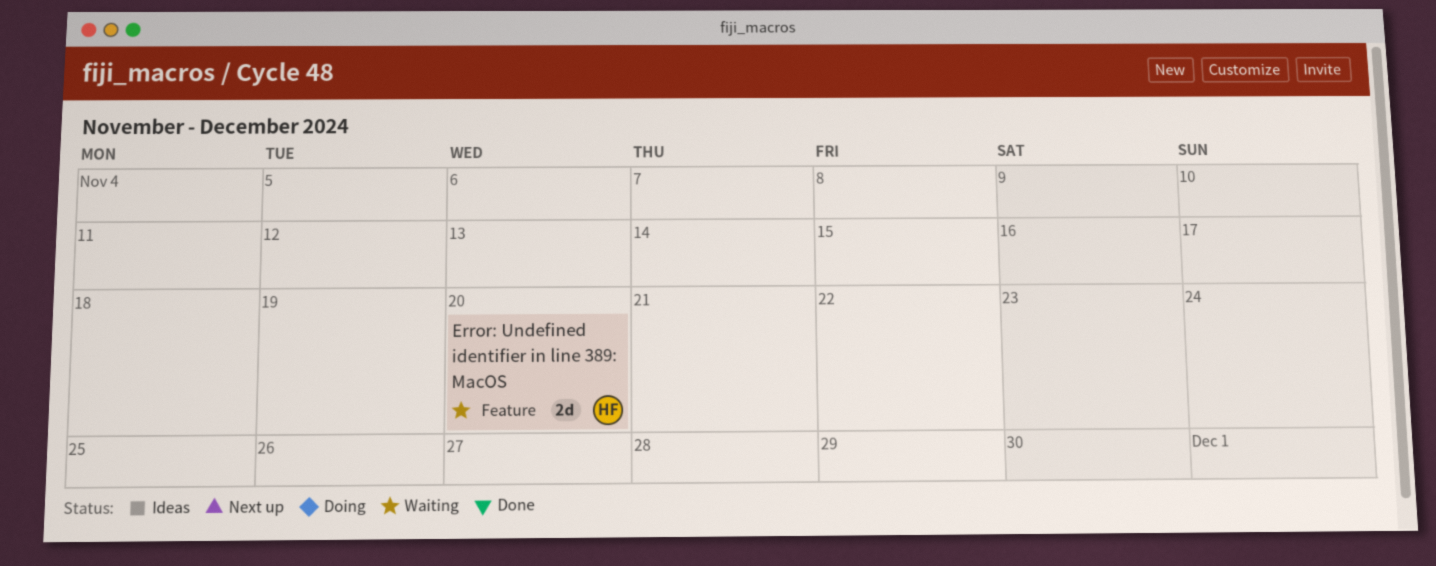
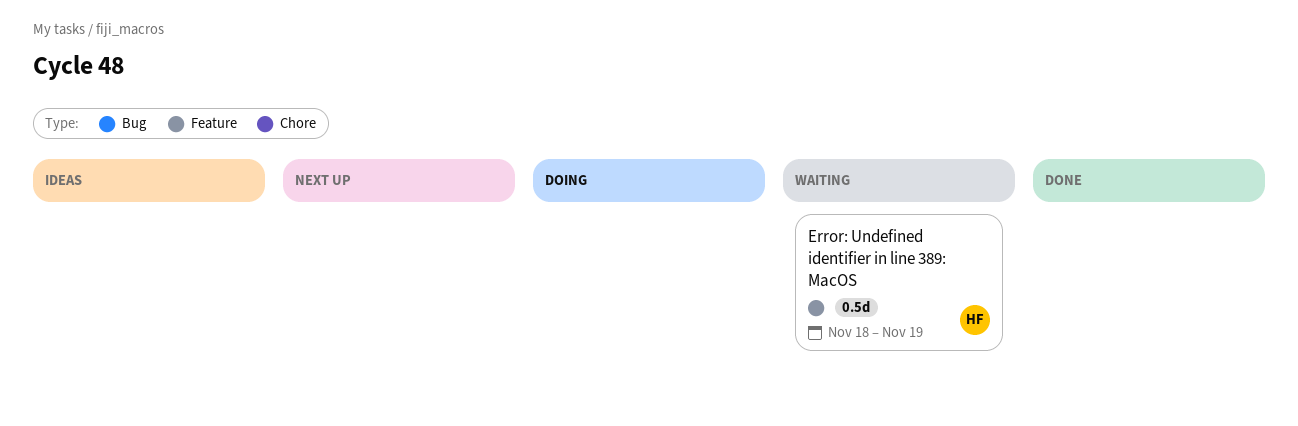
Error: Undefined identifier in line 389: MacOS, estimate: 2d -> 0.5d
Error: Undefined identifier in line 389: MacOS, due: Nov 20 -> Nov 19

